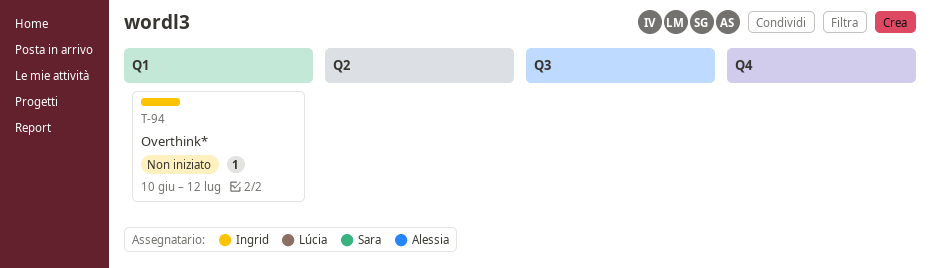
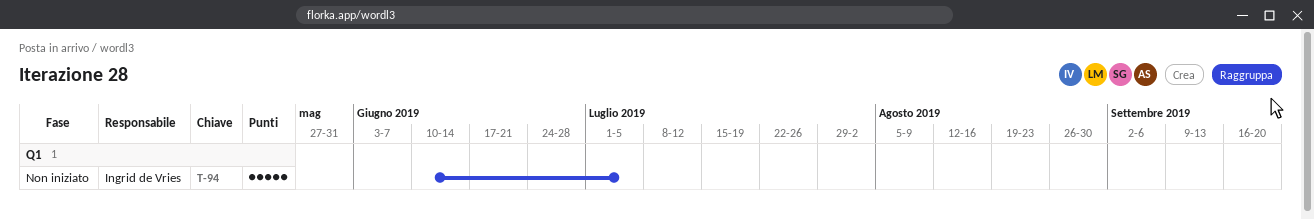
T-94, estimate: 1 -> 5
T-94, due: Jul 12 -> Jul 5

